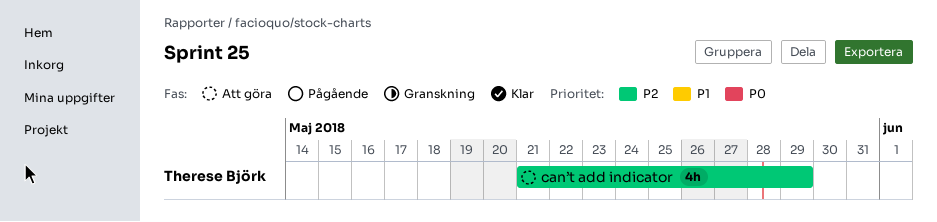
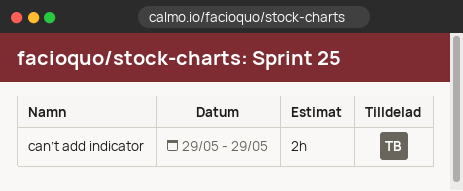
can’t add indicator, estimate: 4h -> 2h
can’t add indicator, start: May 21 -> May 29

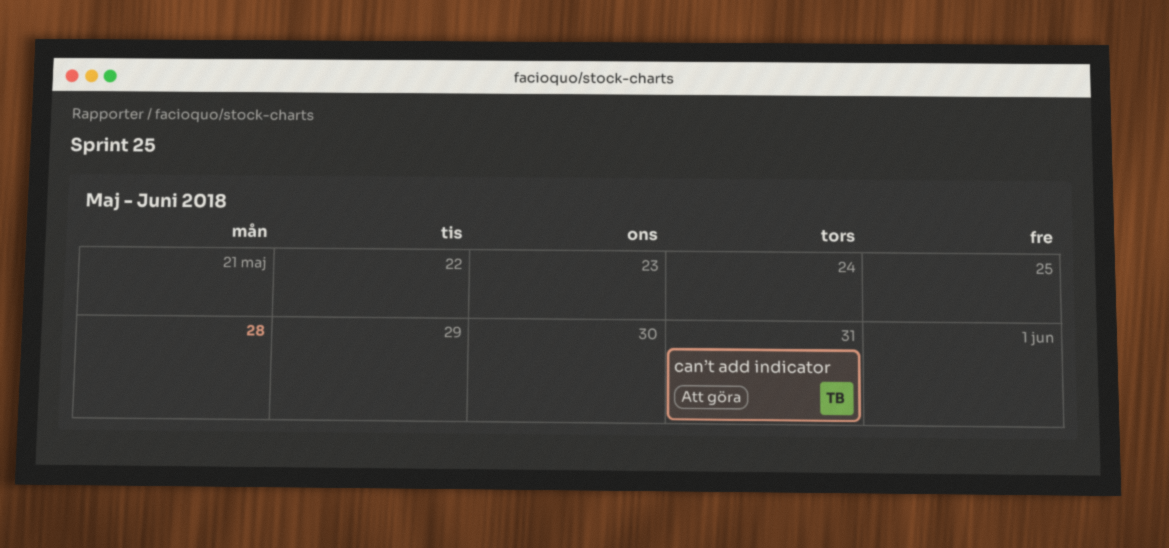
can’t add indicator, due: May 29 -> May 31

